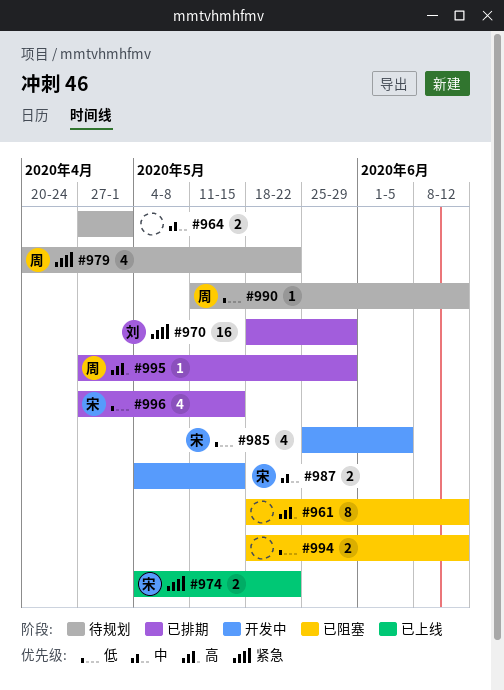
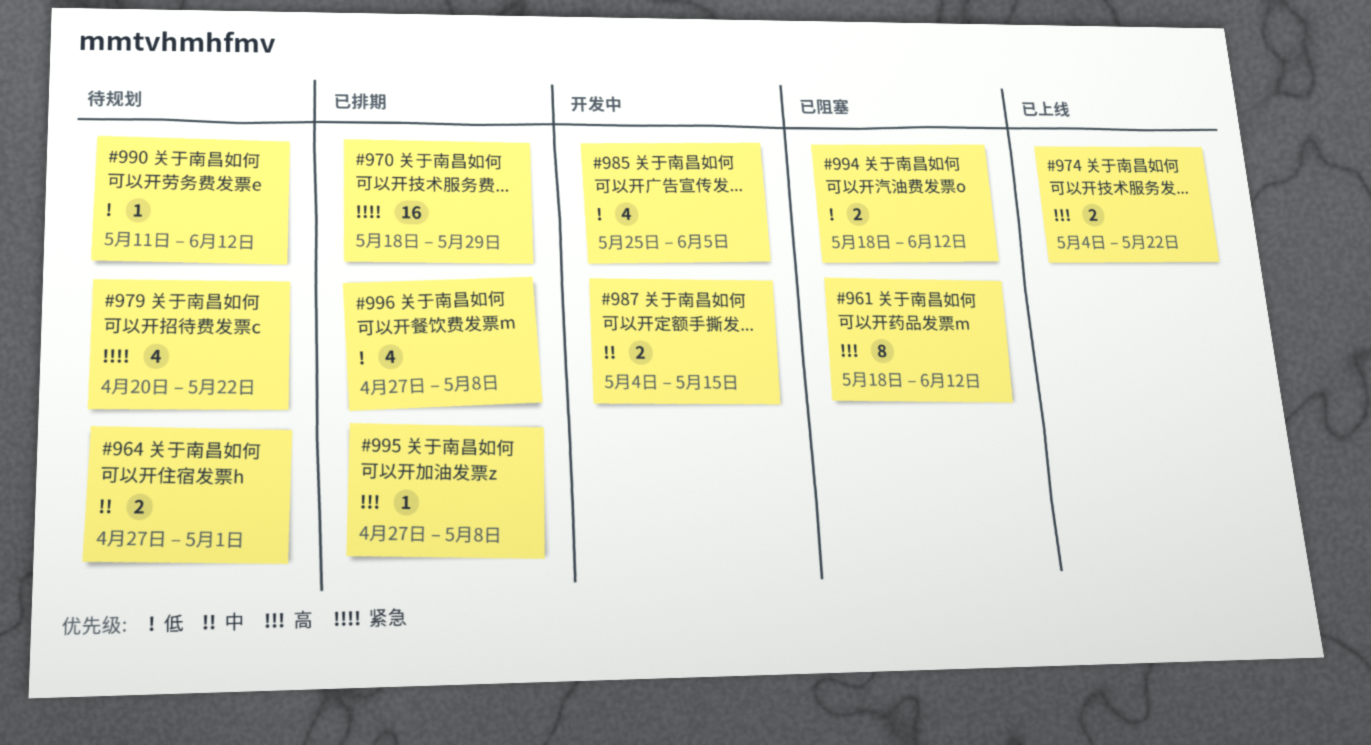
#974, priority: 紧急 -> 高
#995, due: May 29 -> May 8
#996, due: May 15 -> May 8

